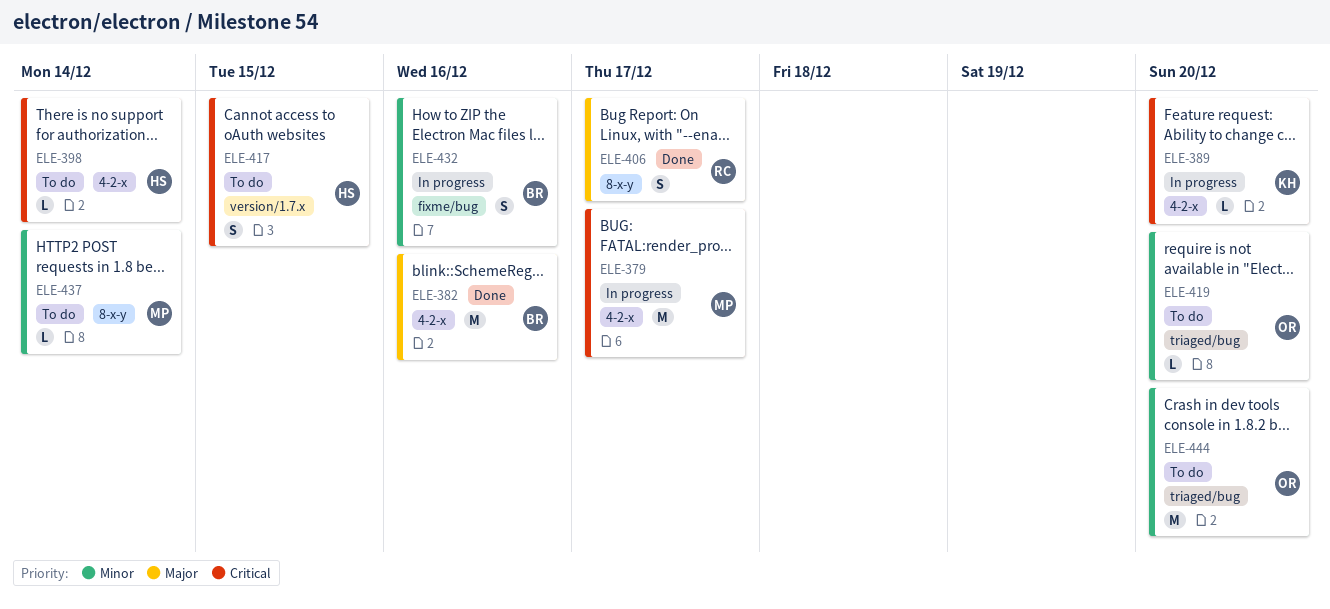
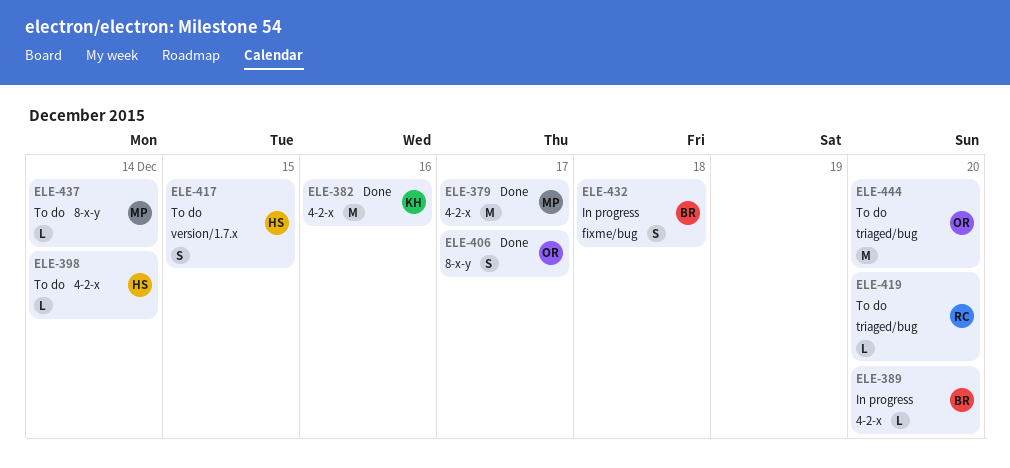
ELE-379, status: In progress -> Done
ELE-382, owner: BR -> KH
ELE-389, owner: KH -> BR
ELE-406, owner: RC -> OR
ELE-419, owner: OR -> RC
ELE-432, due: Dec 16 -> Dec 18

